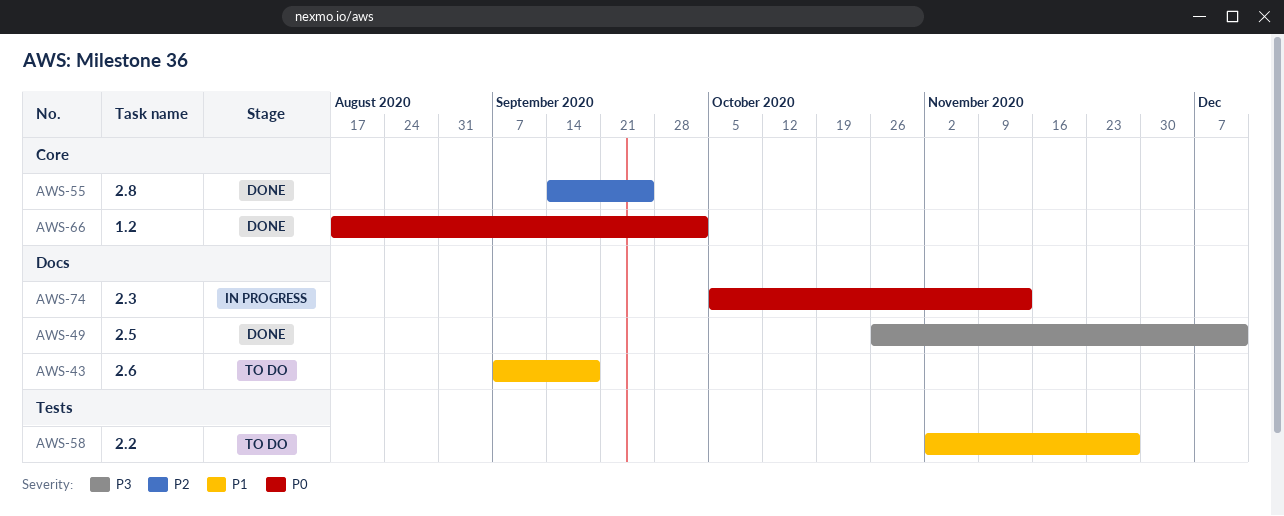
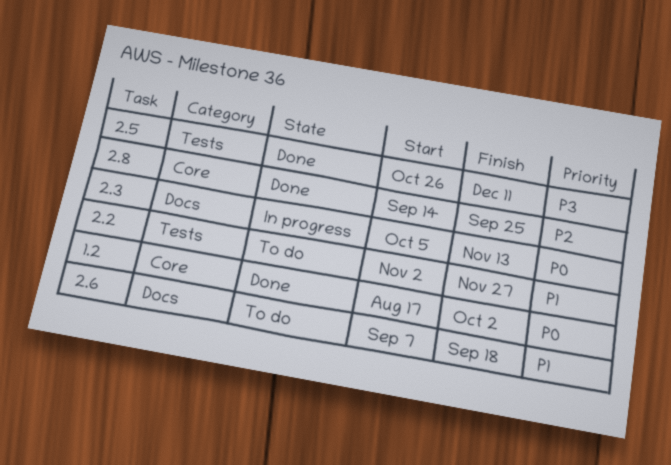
2.5, label: Docs -> Tests

